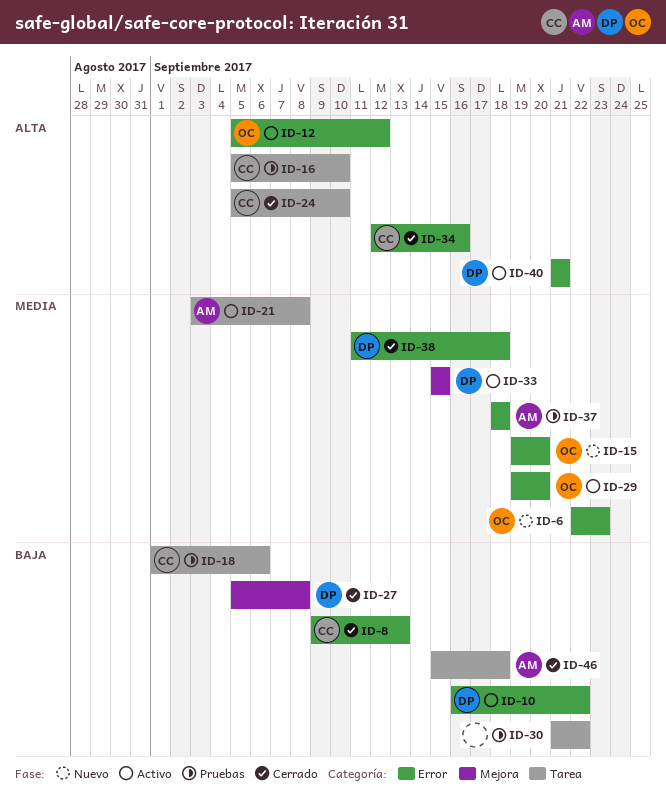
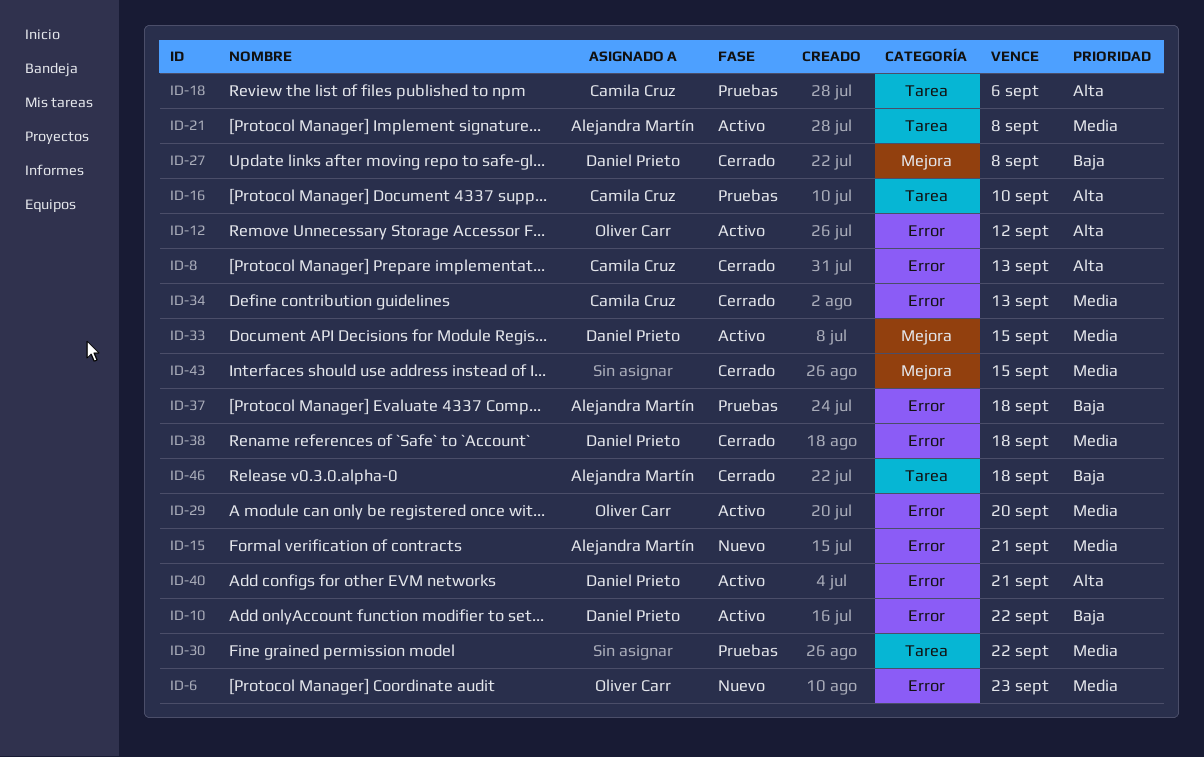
ID-8, priority: Baja -> Alta
ID-15, owner: Oliver Carr -> Alejandra Martín
ID-15, due: Sep 20 -> Sep 21
ID-18, priority: Baja -> Alta
ID-24: present -> none
ID-30, priority: Baja -> Media
ID-34, priority: Alta -> Media
ID-34, due: Sep 16 -> Sep 13
ID-37, priority: Media -> Baja
ID-43: none -> present

